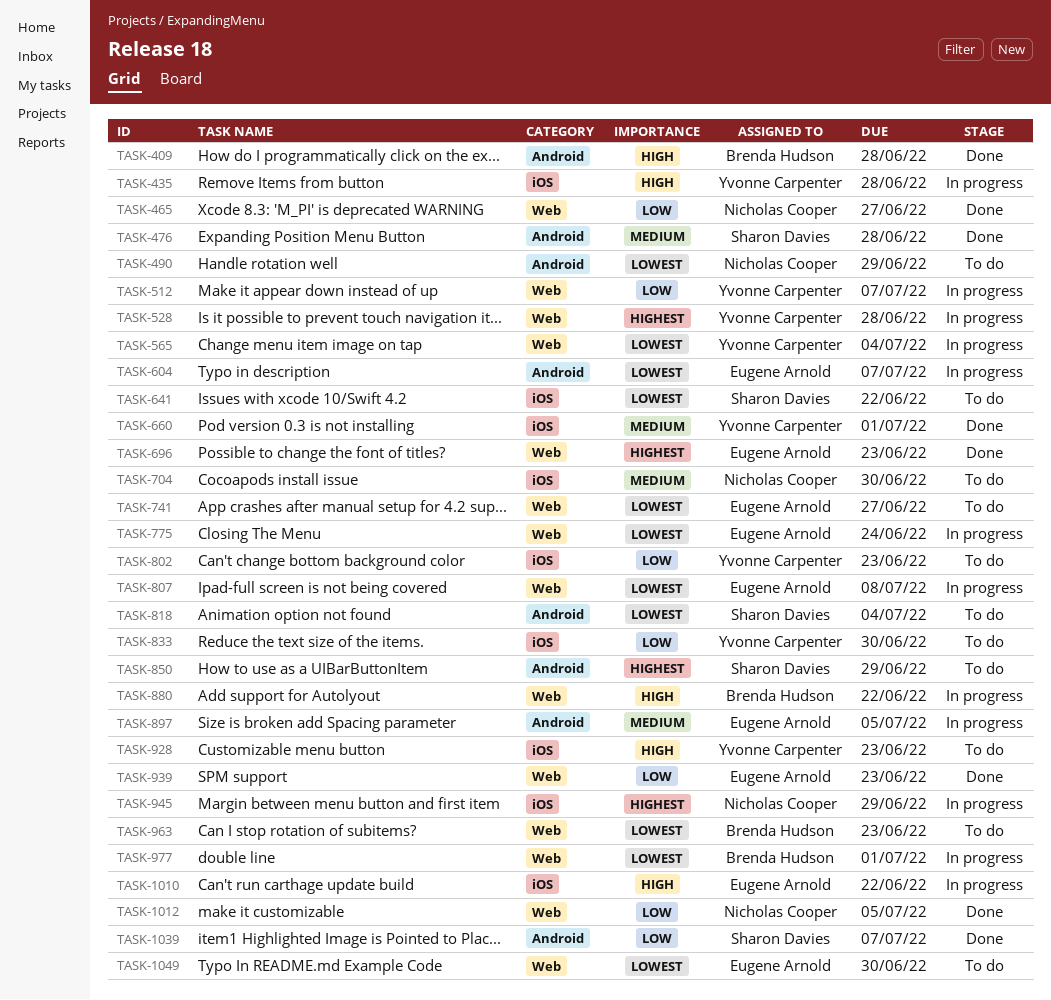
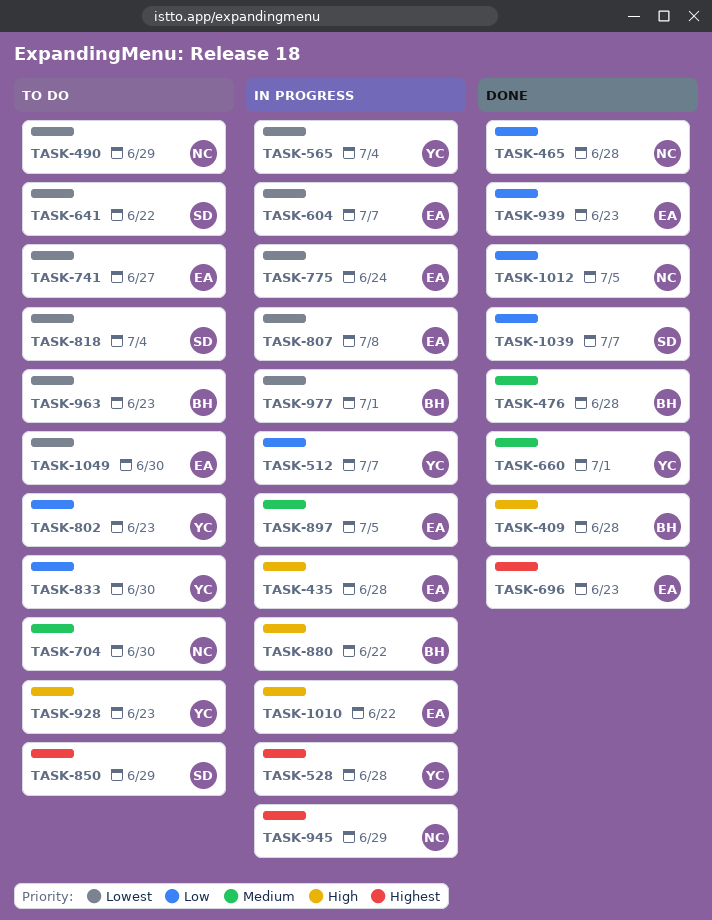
TASK-435, owner: Yvonne Carpenter -> Eugene Arnold
TASK-465, due: Jun 27 -> Jun 28
TASK-476, owner: Sharon Davies -> Brenda Hudson

